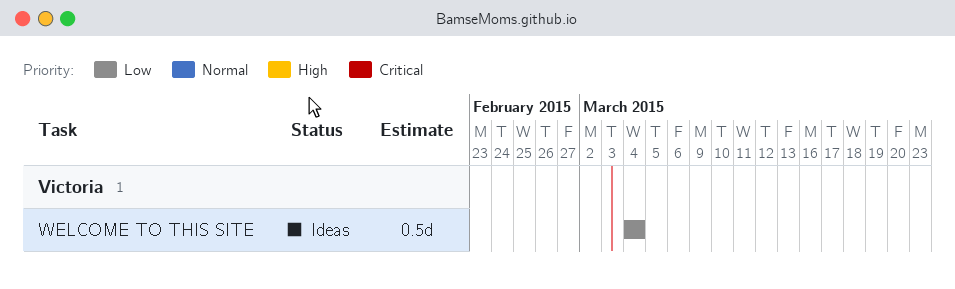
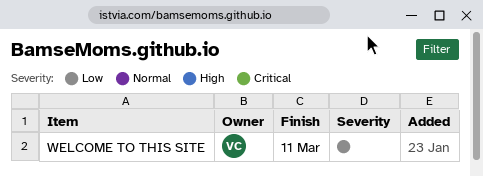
WELCOME TO THIS SITE, due: Mar 4 -> Mar 11

